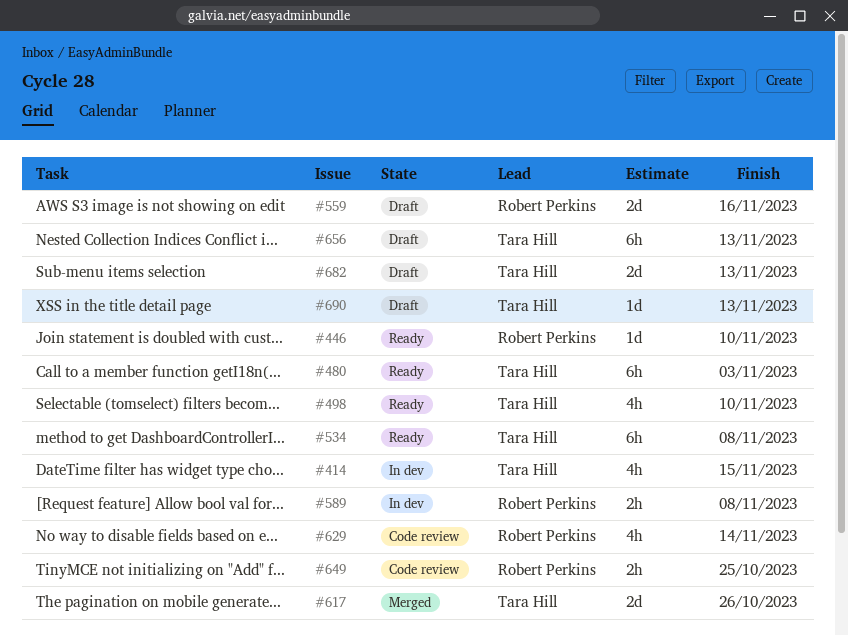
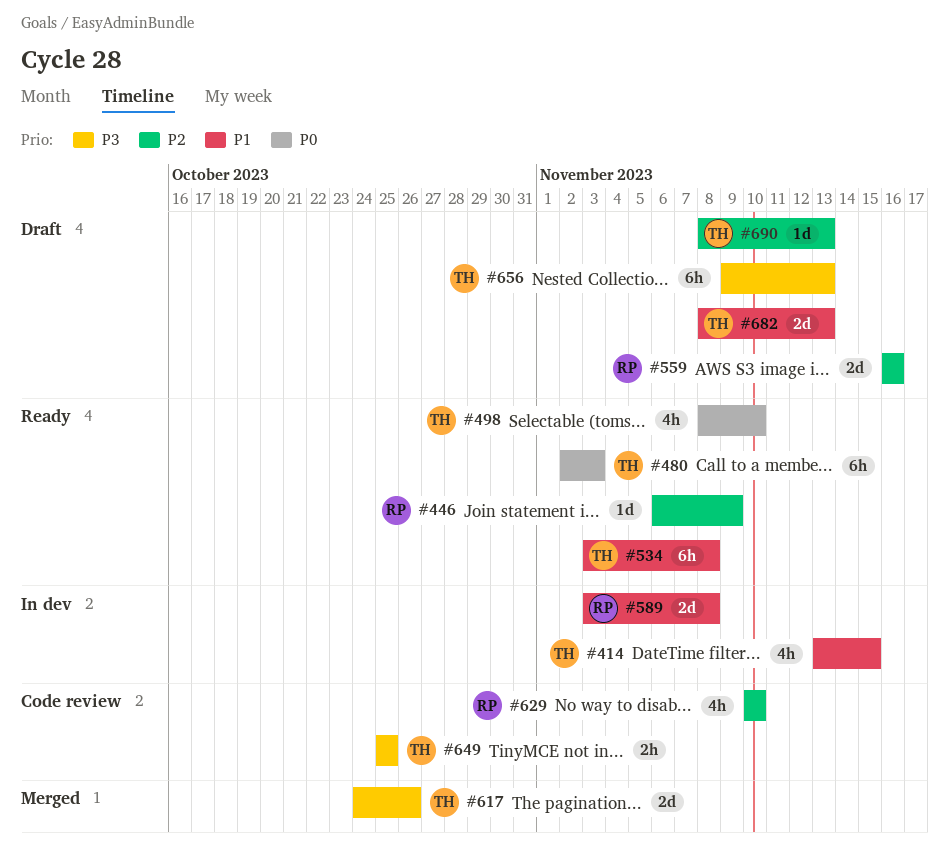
#446, due: Nov 10 -> Nov 9
#589, estimate: 2h -> 2d
#629, due: Nov 14 -> Nov 10
#649, owner: Robert Perkins -> Tara Hill

